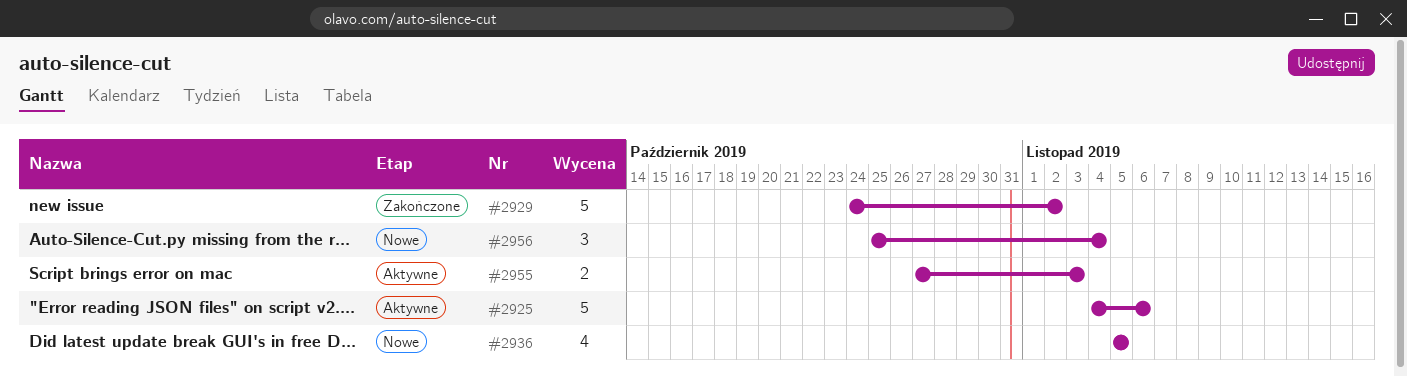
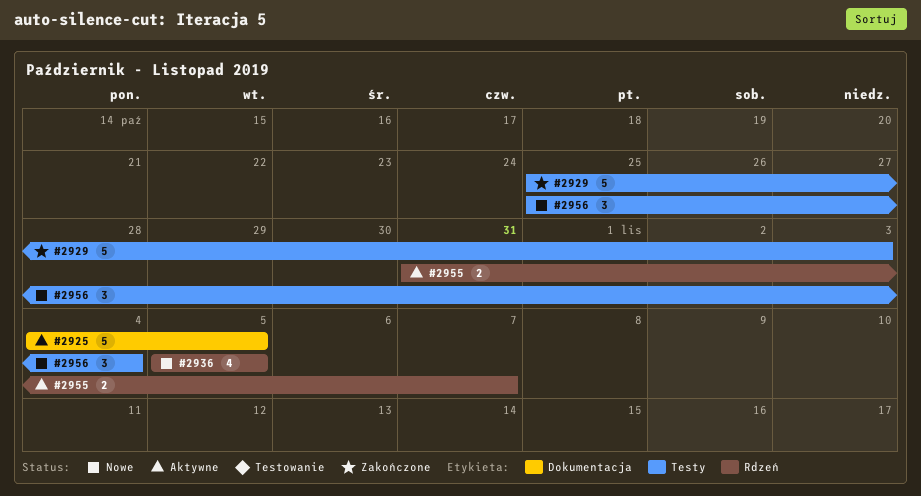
#2925, due: Nov 6 -> Nov 5
#2929, start: Oct 24 -> Oct 25
#2929, due: Nov 2 -> Nov 3
#2955, start: Oct 27 -> Oct 31
#2955, due: Nov 3 -> Nov 7

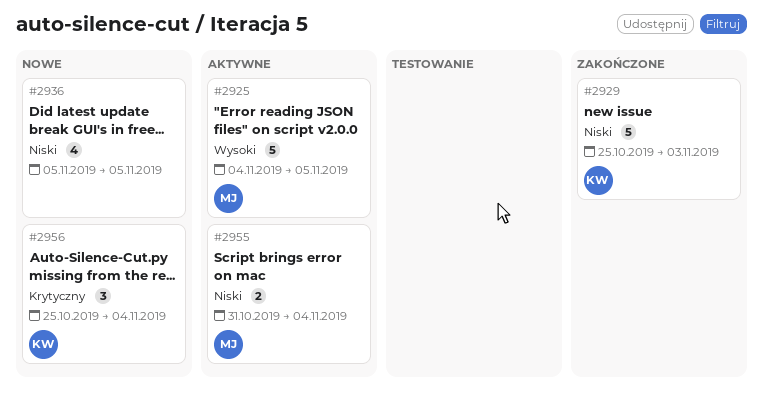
#2955, due: Nov 7 -> Nov 4

